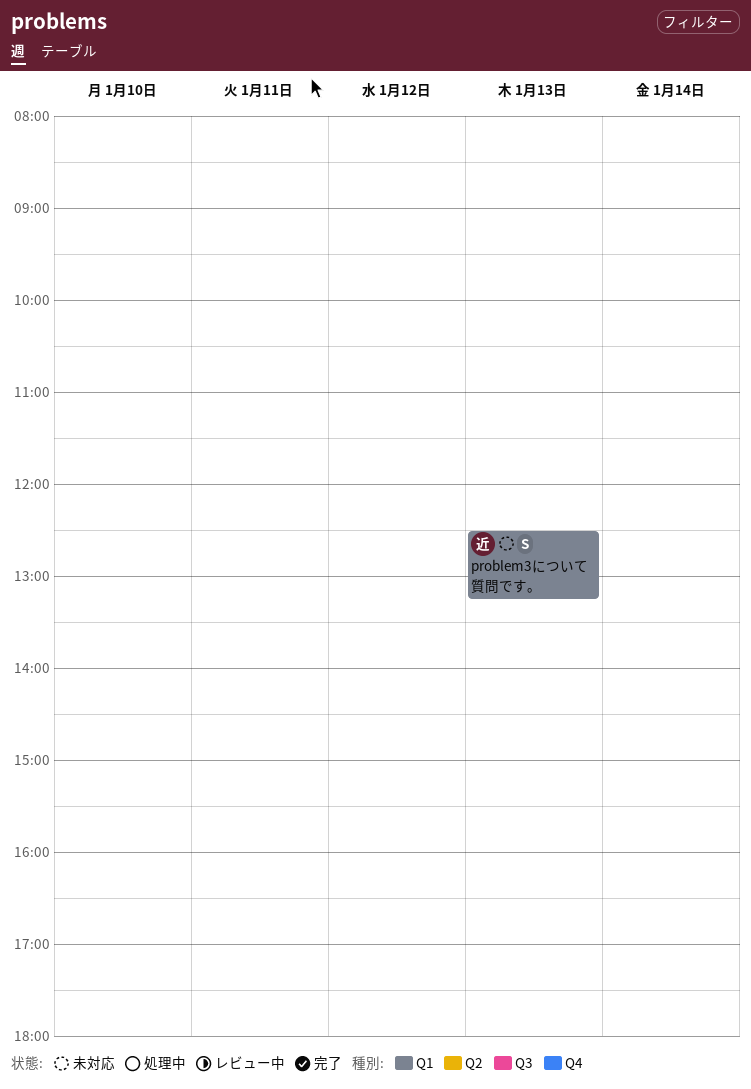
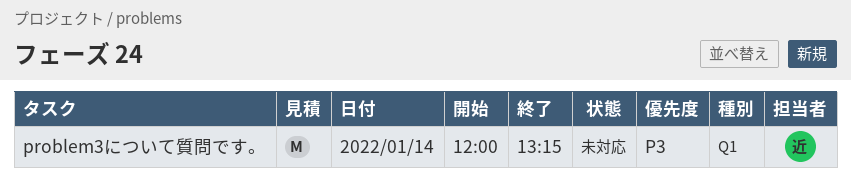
problem3について質問です。, estimate: S -> M
problem3について質問です。, day: Jan 13 -> Jan 14
problem3について質問です。, begins: 12:30 -> 12:00

